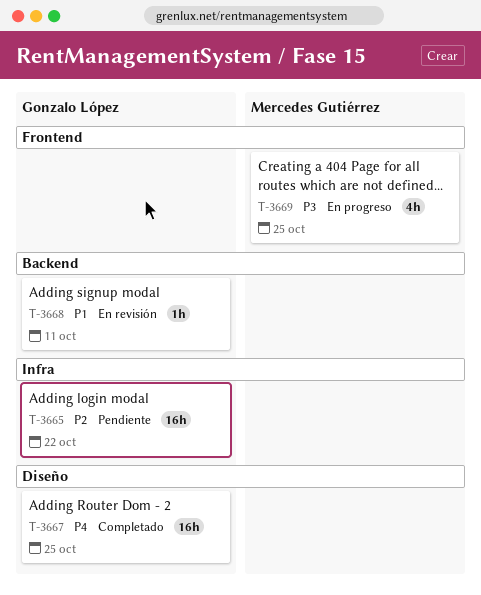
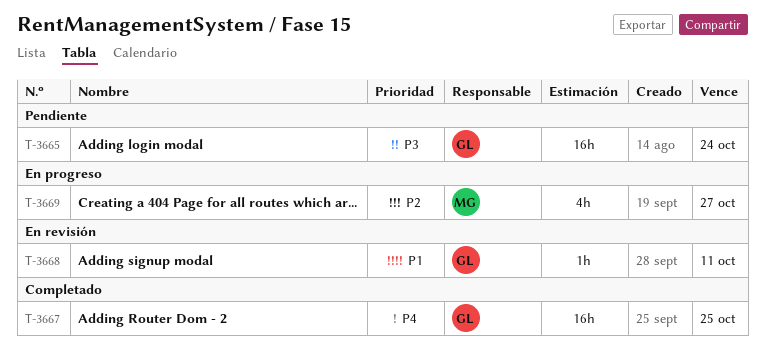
T-3665, priority: P2 -> P3
T-3665, due: Oct 22 -> Oct 24
T-3669, priority: P3 -> P2
T-3669, due: Oct 25 -> Oct 27

